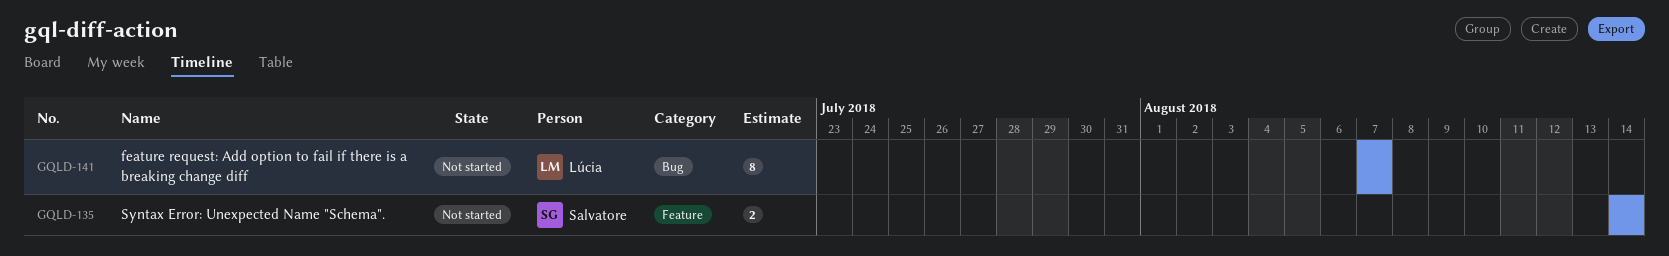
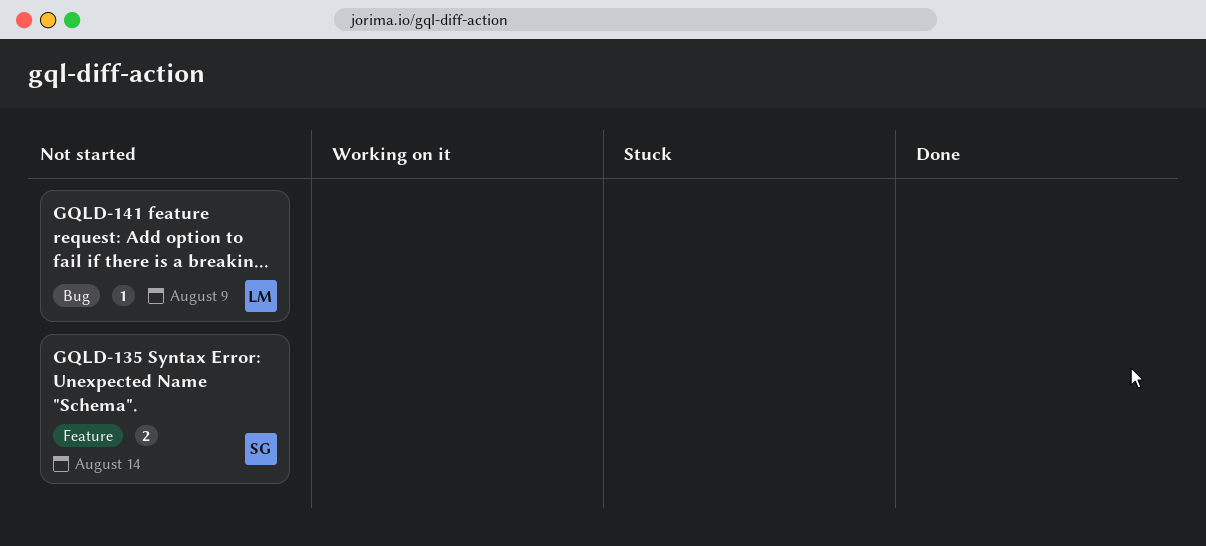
GQLD-141, estimate: 8 -> 1
GQLD-141, due: Aug 7 -> Aug 9

